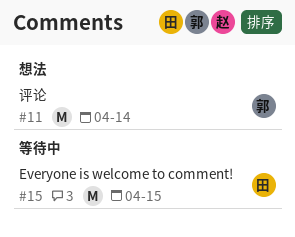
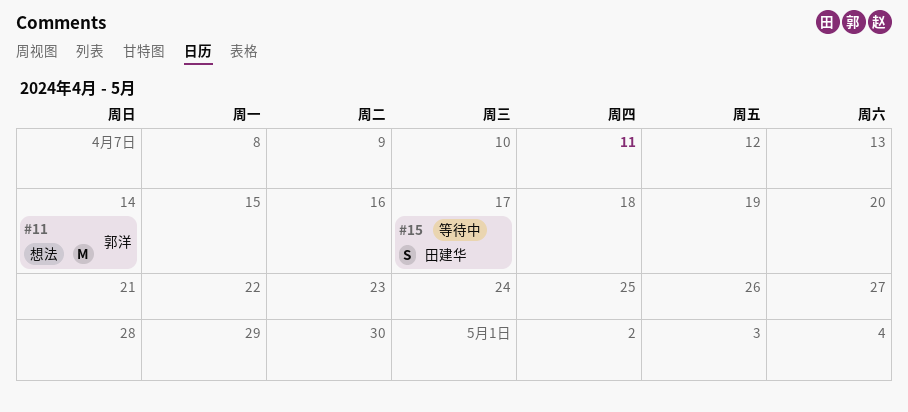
#15, estimate: M -> S
#15, due: Apr 15 -> Apr 17

